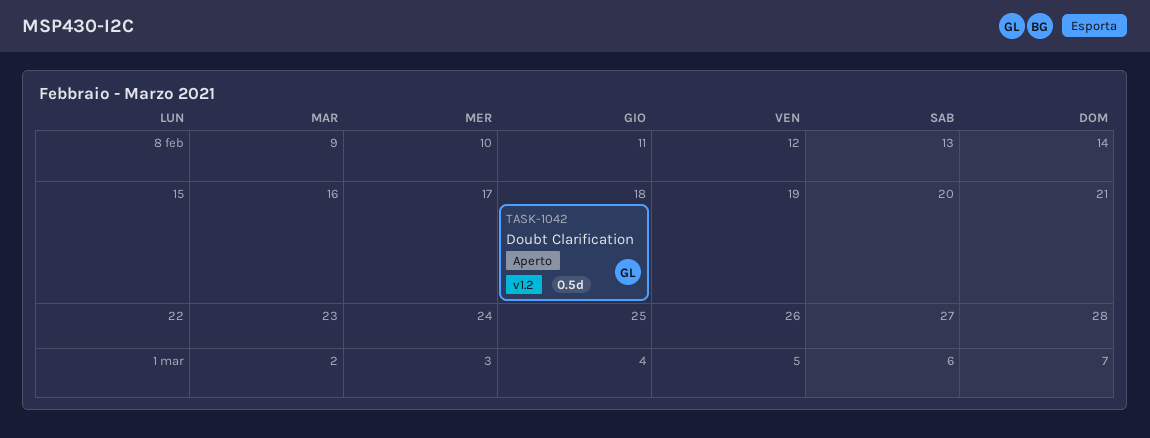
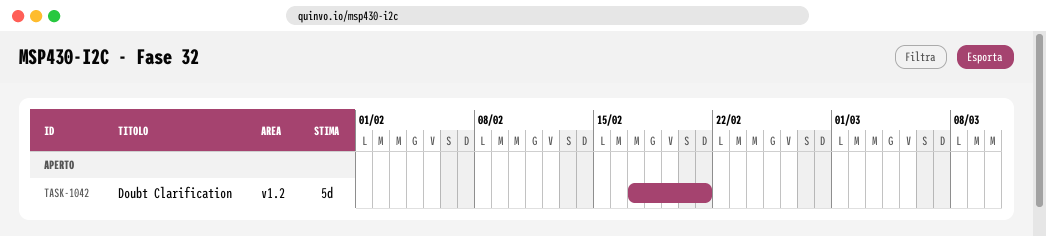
TASK-1042, estimate: 0.5d -> 5d
TASK-1042, due: Feb 18 -> Feb 21

